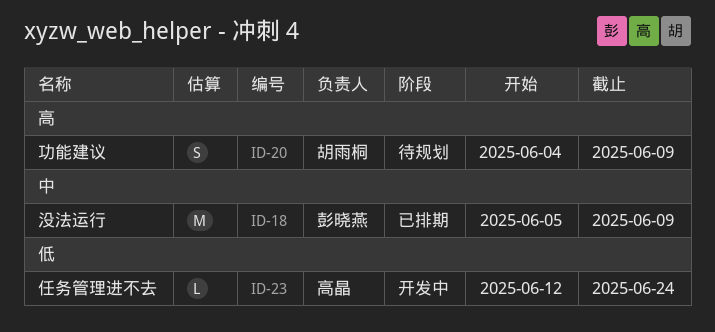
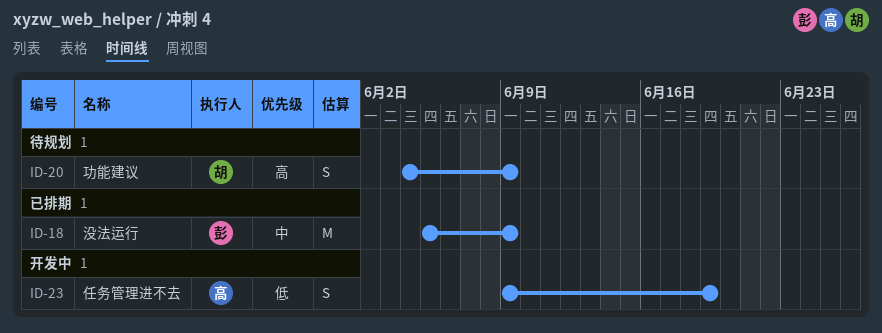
ID-23, estimate: L -> S
ID-23, start: Jun 12 -> Jun 9
ID-23, due: Jun 24 -> Jun 19

